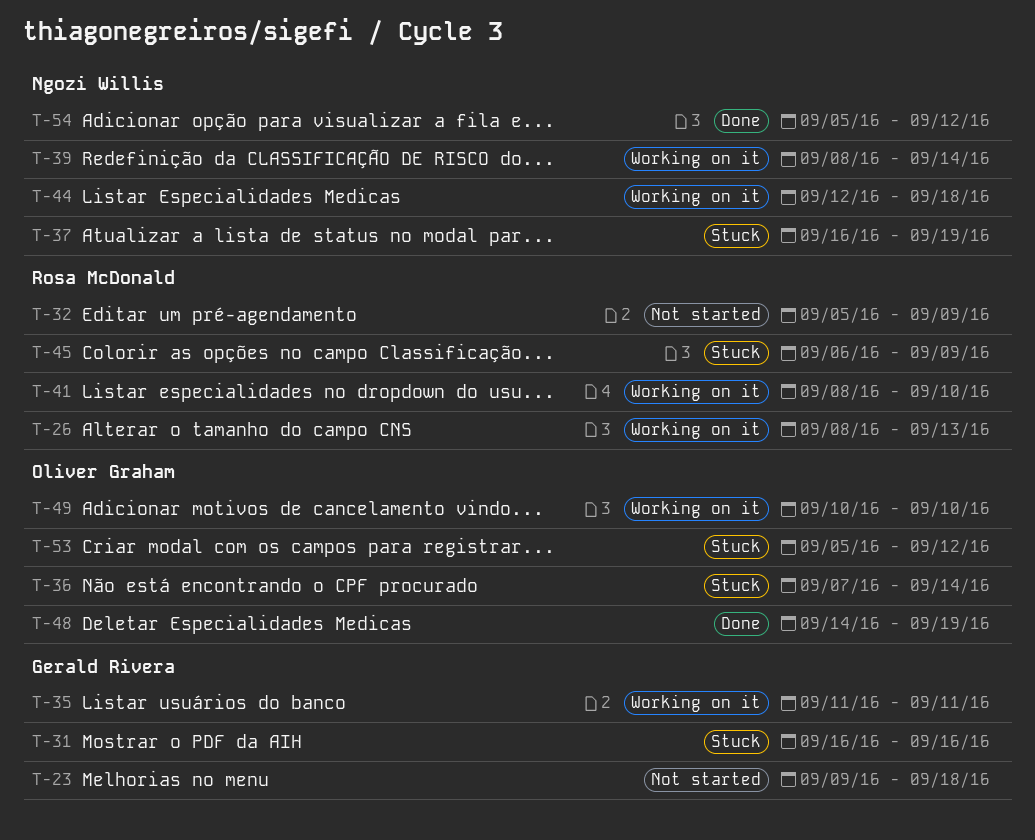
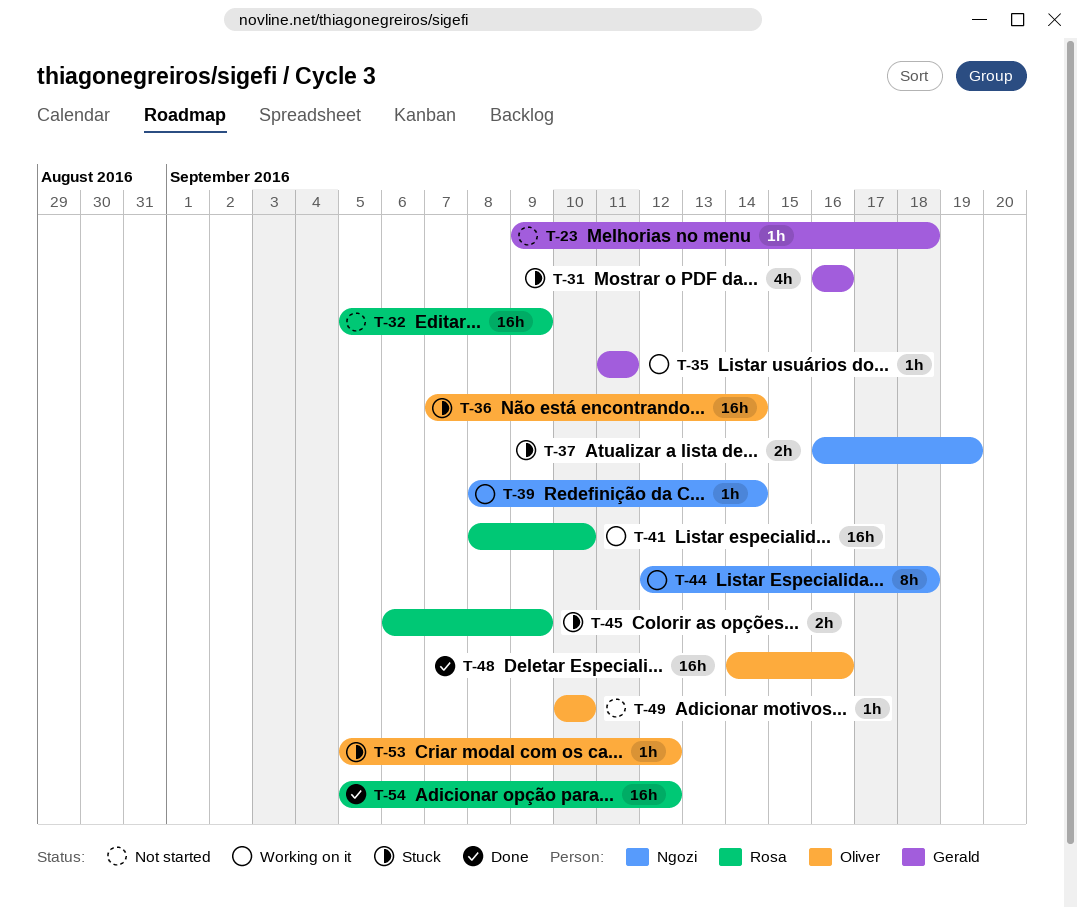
T-26: present -> none
T-48, due: Sep 19 -> Sep 16
T-49, status: Working on it -> Not started
T-54, owner: Ngozi Willis -> Rosa McDonald

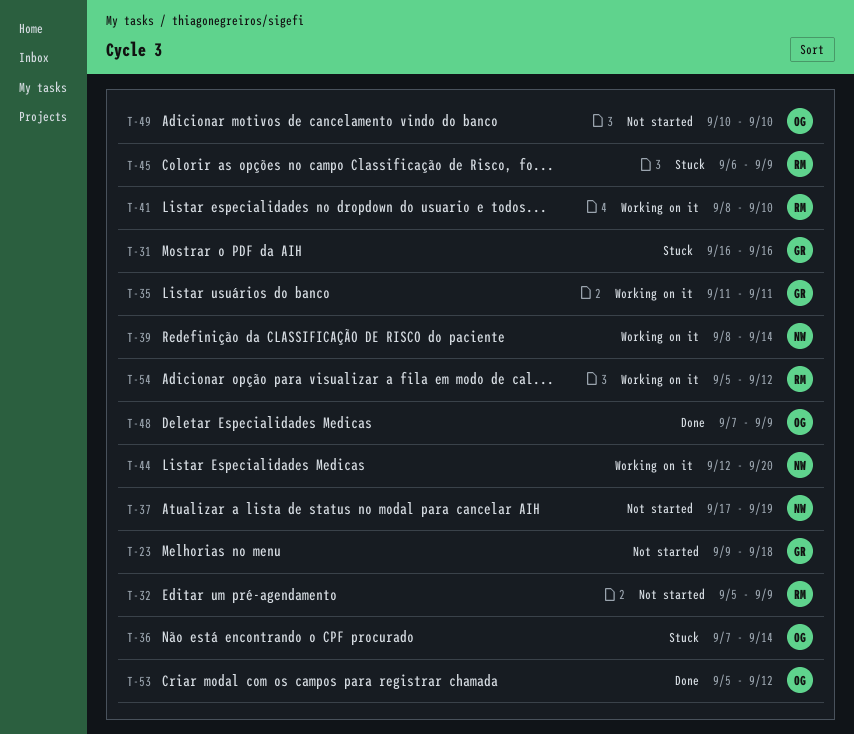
T-37, status: Stuck -> Not started
T-37, start: Sep 16 -> Sep 17
T-44, due: Sep 18 -> Sep 20
T-48, start: Sep 14 -> Sep 7
T-48, due: Sep 16 -> Sep 9
T-53, status: Stuck -> Done
T-54, status: Done -> Working on it

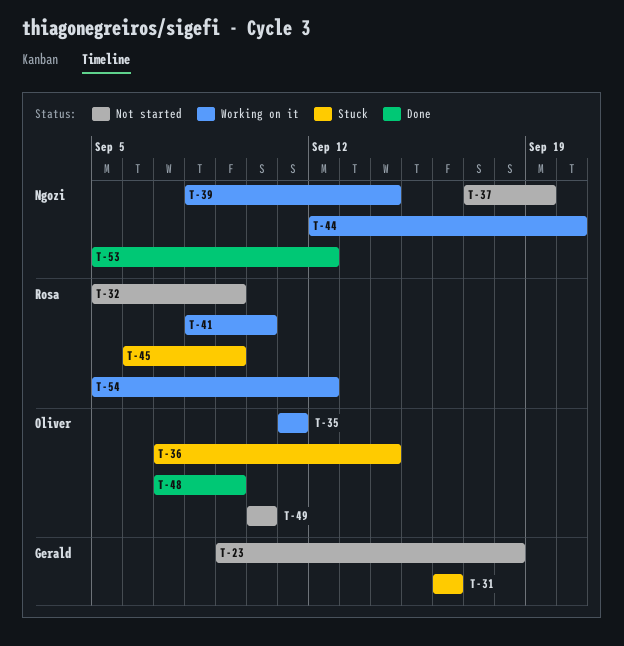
T-35, owner: Gerald -> Oliver
T-53, owner: Oliver -> Ngozi

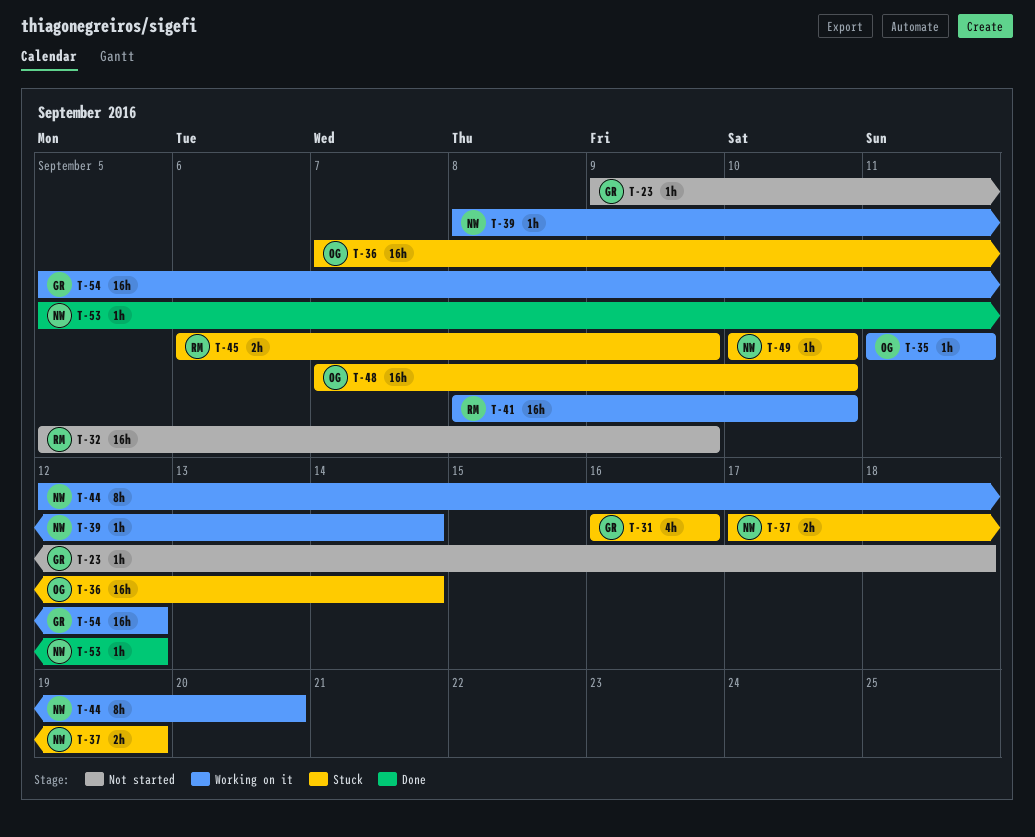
T-37, status: Not started -> Stuck
T-48, status: Done -> Stuck
T-48, due: Sep 9 -> Sep 10
T-49, status: Not started -> Stuck
T-49, owner: Oliver -> Ngozi
T-54, owner: Rosa -> Gerald

